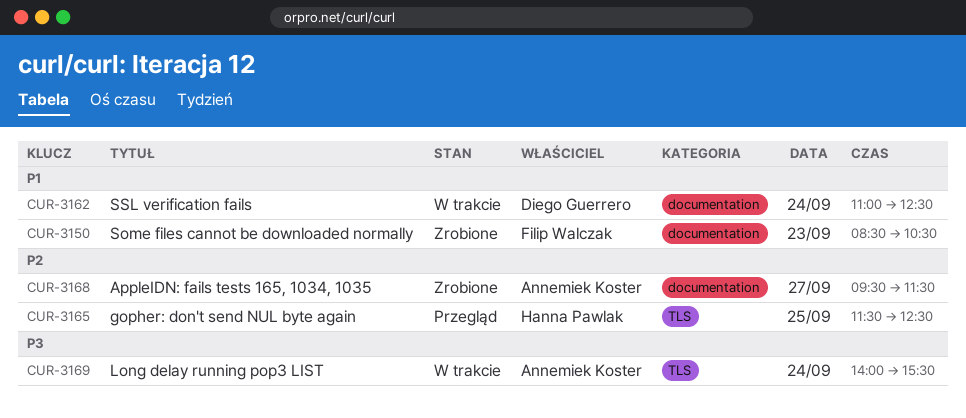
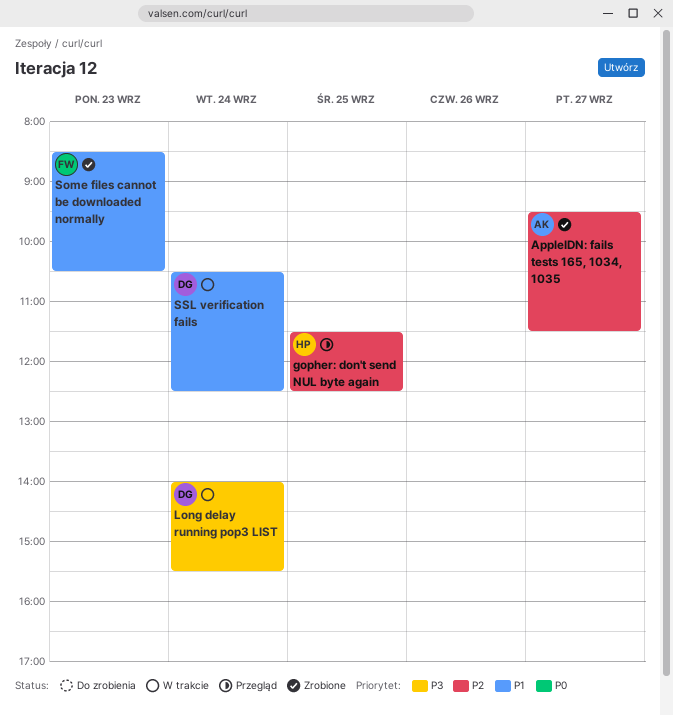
Long delay running pop3 LIST, owner: Annemiek Koster -> Diego Guerrero
SSL verification fails, begins: 11:00 -> 10:30

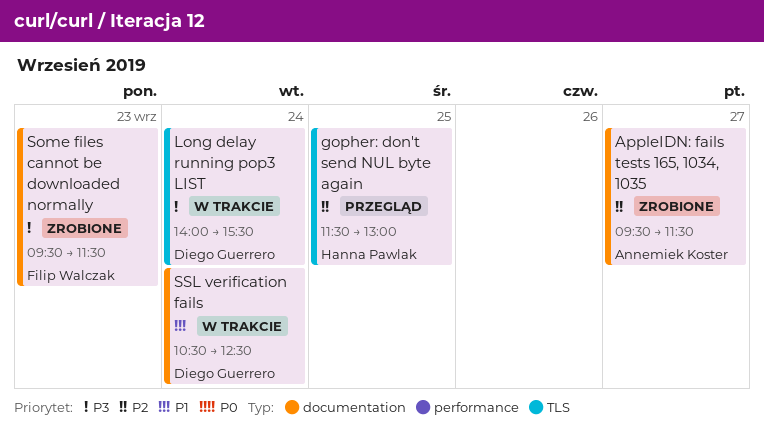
gopher: don't send NUL byte again, ends: 12:30 -> 13:00
Some files cannot be downloaded normally, priority: P1 -> P3
Some files cannot be downloaded normally, begins: 08:30 -> 09:30
Some files cannot be downloaded normally, ends: 10:30 -> 11:30

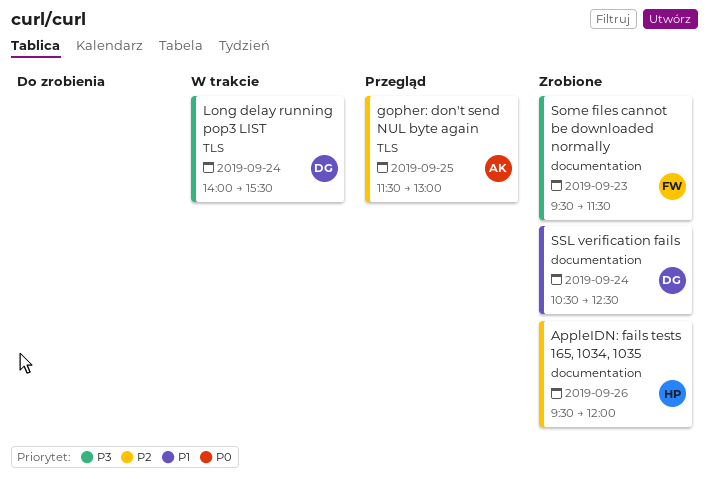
AppleIDN: fails tests 165, 1034, 1035, owner: Annemiek Koster -> Hanna Pawlak
AppleIDN: fails tests 165, 1034, 1035, day: Sep 27 -> Sep 26
AppleIDN: fails tests 165, 1034, 1035, ends: 11:30 -> 12:00
gopher: don't send NUL byte again, owner: Hanna Pawlak -> Annemiek Koster
SSL verification fails, status: W trakcie -> Zrobione

